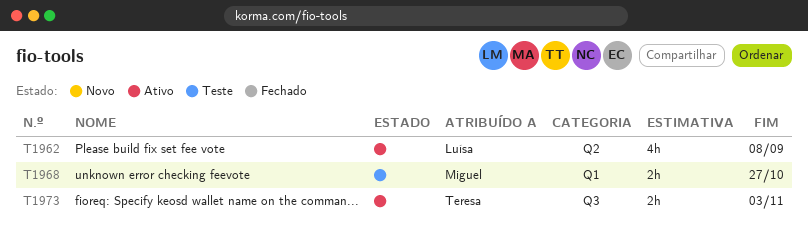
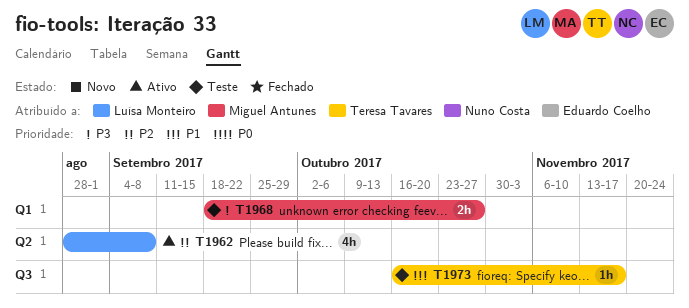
T1973, status: Ativo -> Teste
T1973, estimate: 2h -> 1h
T1973, due: Nov 3 -> Nov 17

